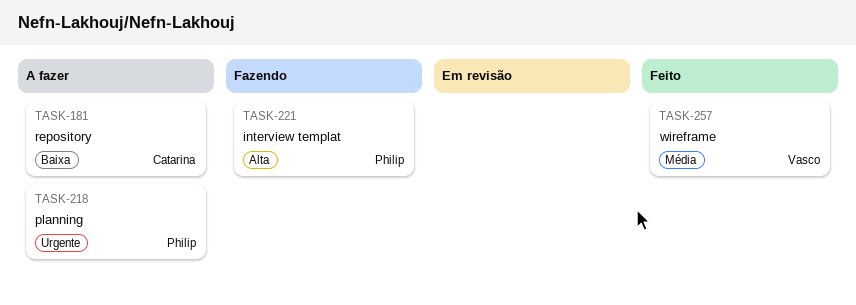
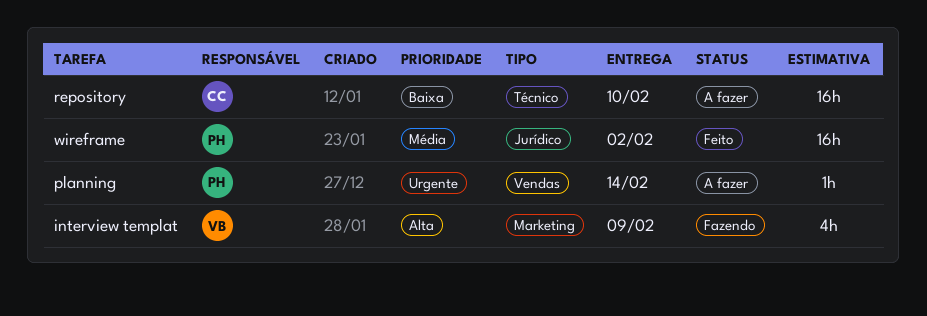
interview templat, owner: Philip -> Vasco
wireframe, owner: Vasco -> Philip

